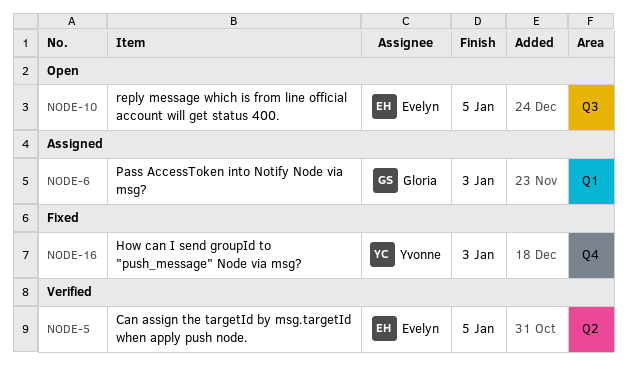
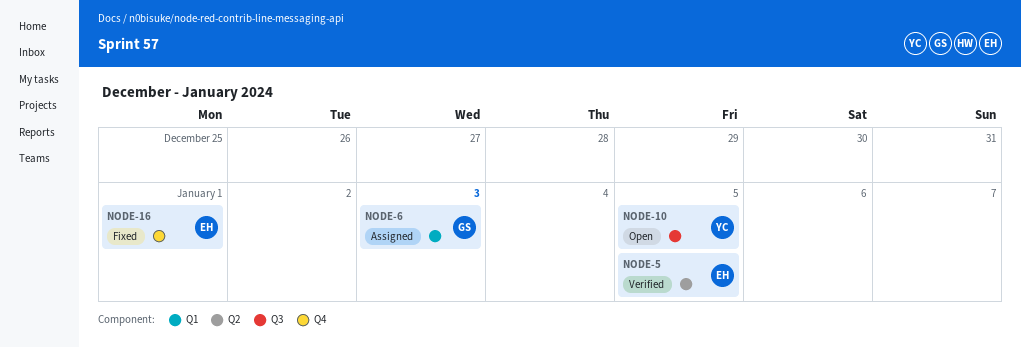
NODE-10, owner: Evelyn -> Yvonne
NODE-16, owner: Yvonne -> Evelyn
NODE-16, due: Jan 3 -> Jan 1

